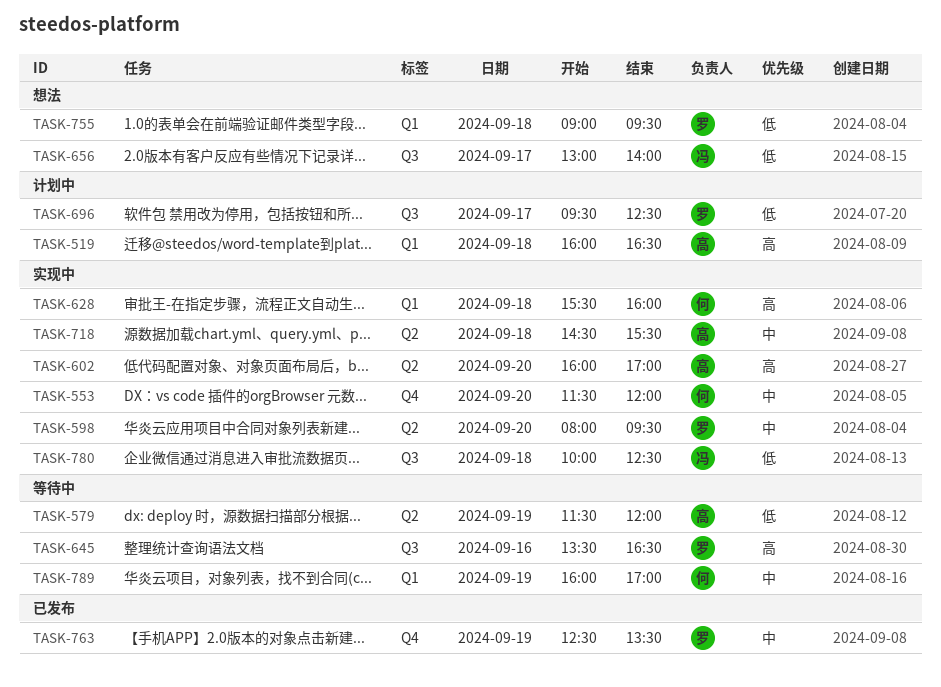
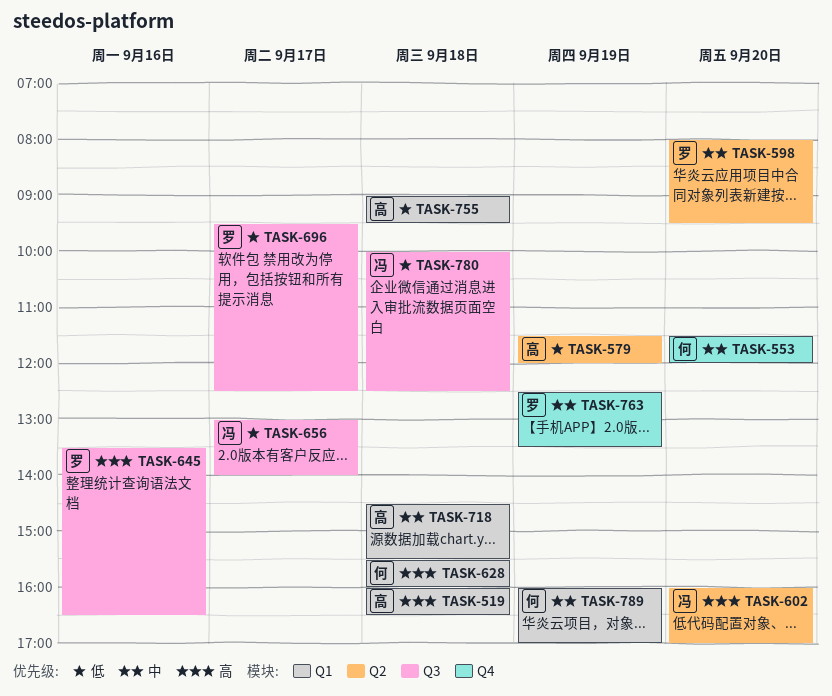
TASK-602, owner: 高 -> 冯
TASK-718, label: Q2 -> Q1
TASK-755, owner: 罗 -> 高

